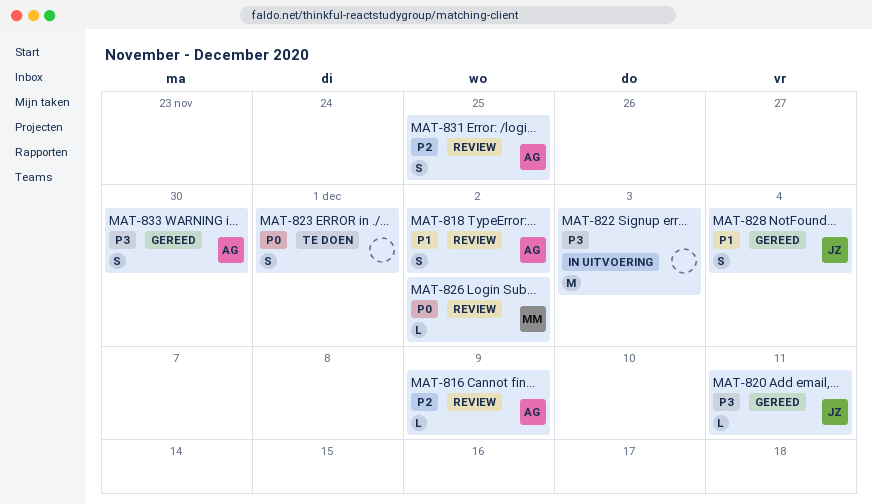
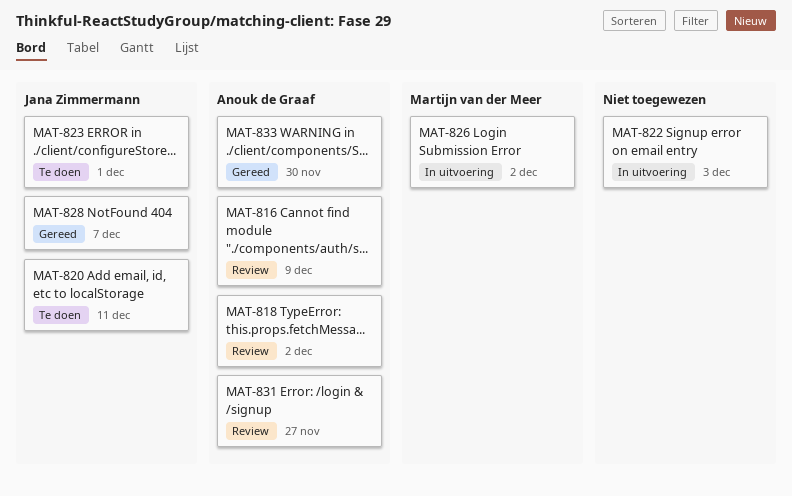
MAT-820, status: Gereed -> Te doen
MAT-823, owner: none -> Jana Zimmermann
MAT-826, status: Review -> In uitvoering
MAT-828, due: Dec 4 -> Dec 7
MAT-831, due: Nov 25 -> Nov 27

